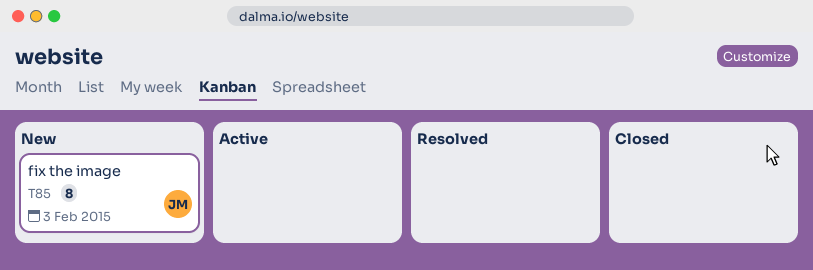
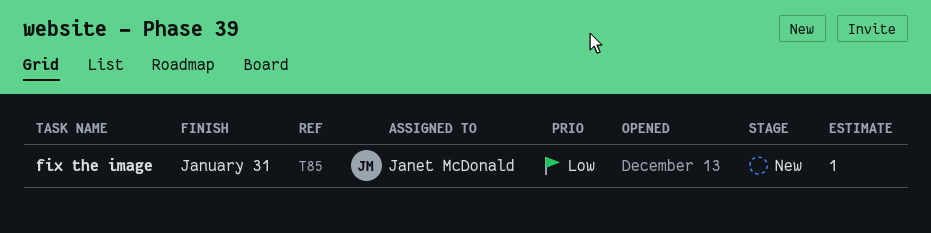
T85, estimate: 8 -> 1
T85, due: Feb 3 -> Jan 31

